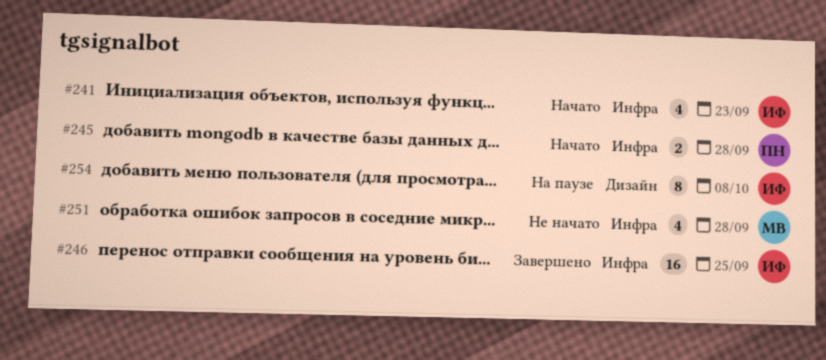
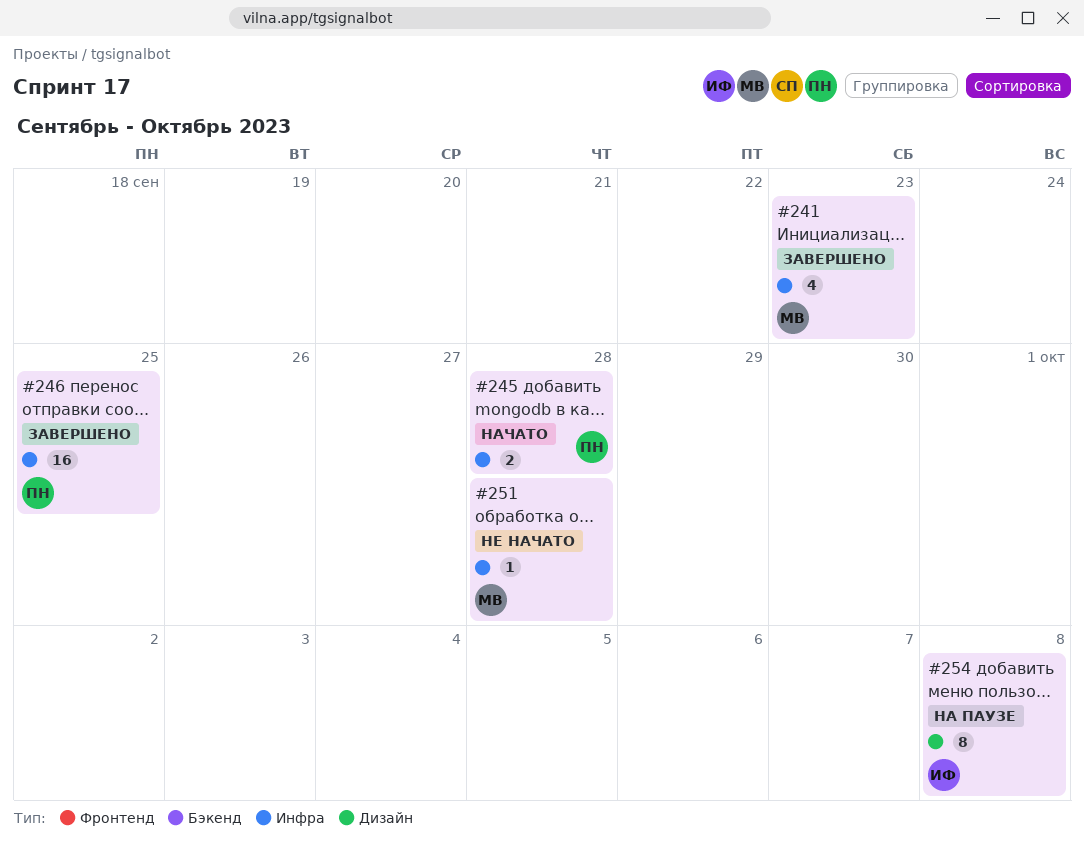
#241, status: Начато -> Завершено
#241, owner: ИФ -> МВ
#246, owner: ИФ -> ПН
#251, estimate: 4 -> 1

